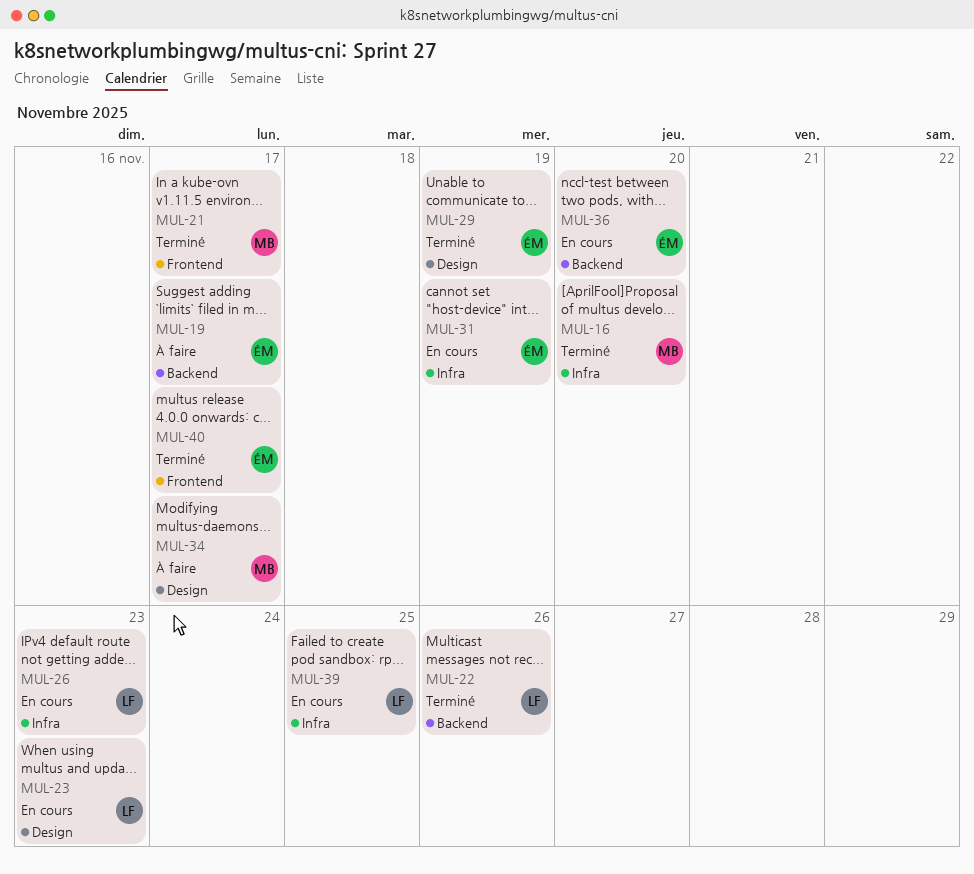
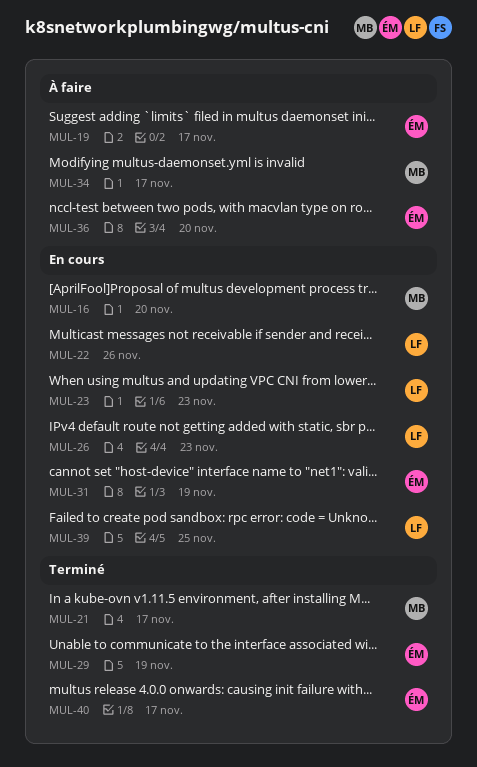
MUL-16, status: Terminé -> En cours
MUL-22, status: Terminé -> En cours
MUL-36, status: En cours -> À faire

